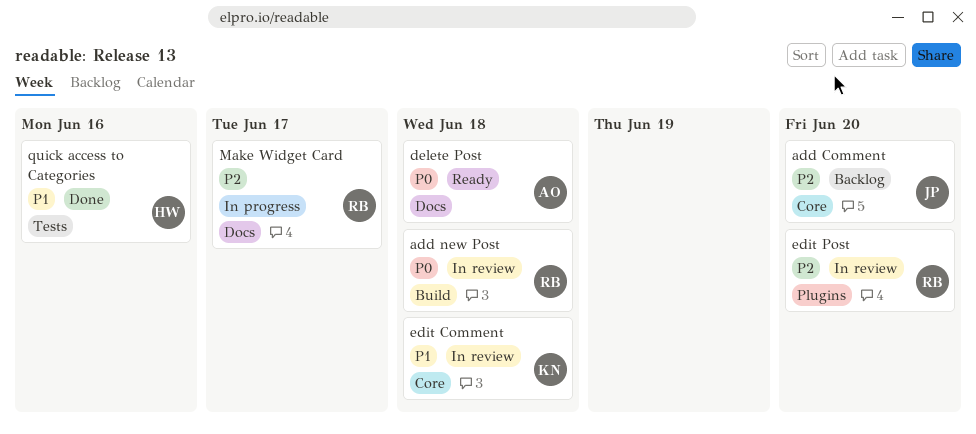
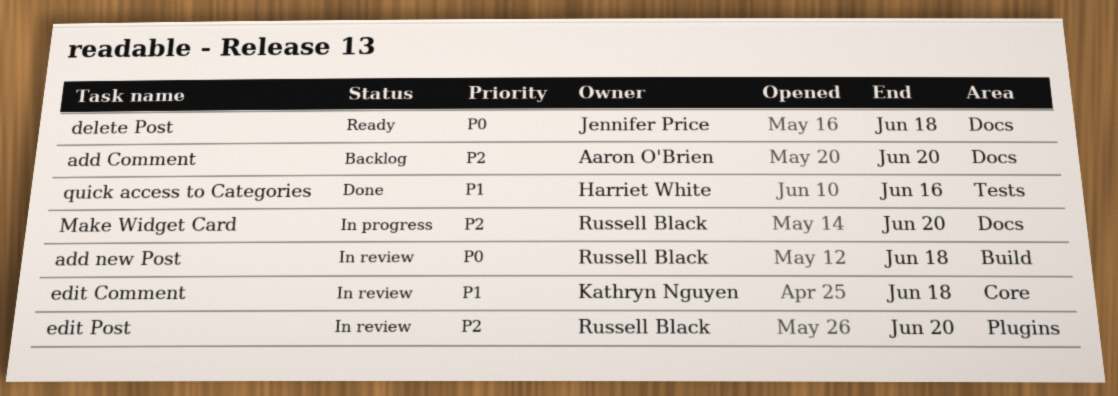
add Comment, owner: Jennifer Price -> Aaron O'Brien
add Comment, label: Core -> Docs
delete Post, owner: Aaron O'Brien -> Jennifer Price
Make Widget Card, due: Jun 17 -> Jun 20

